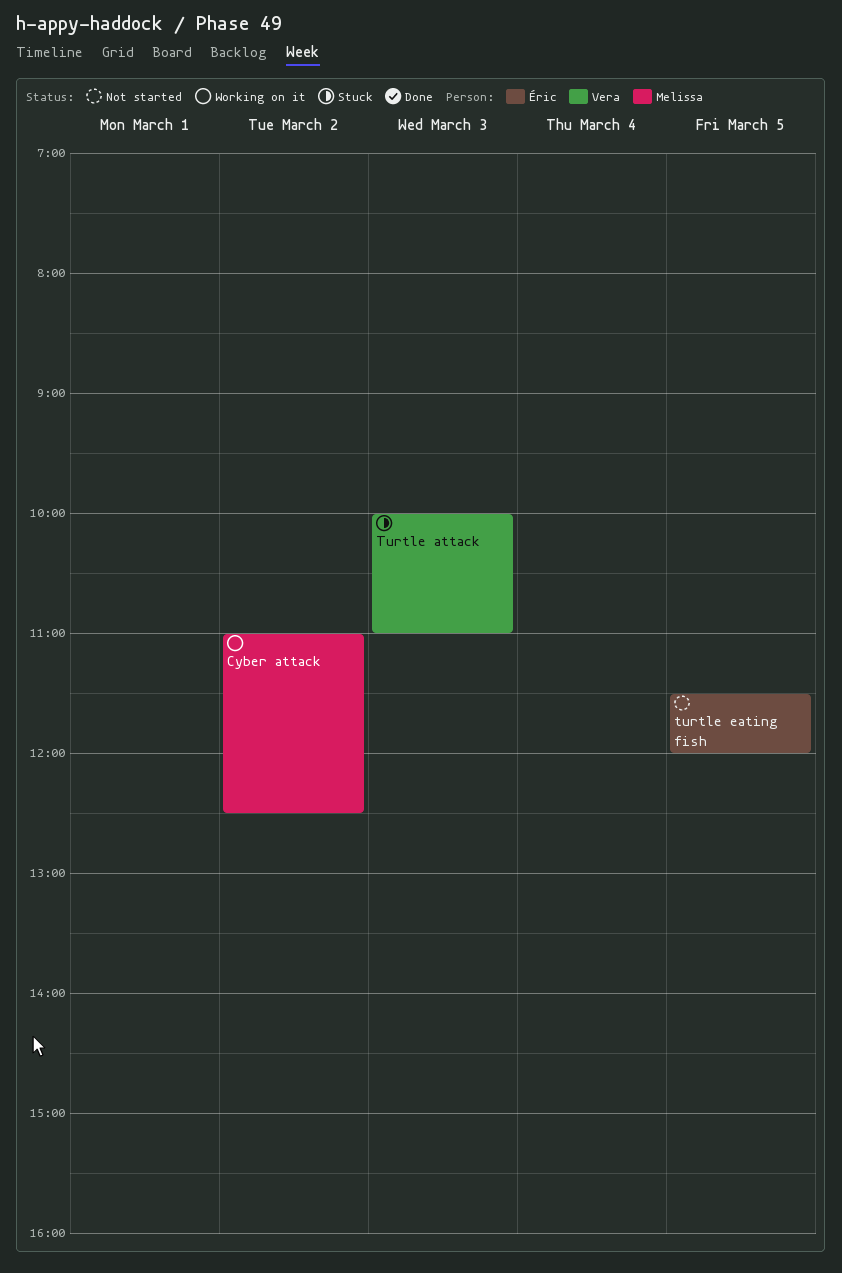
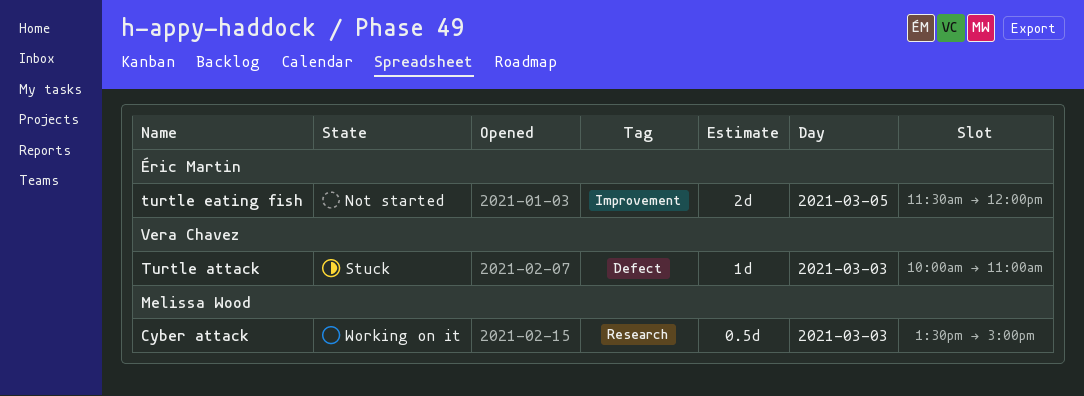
Cyber attack, day: Mar 2 -> Mar 3
Cyber attack, begins: 11:00 -> 13:30
Cyber attack, ends: 12:30 -> 15:00

